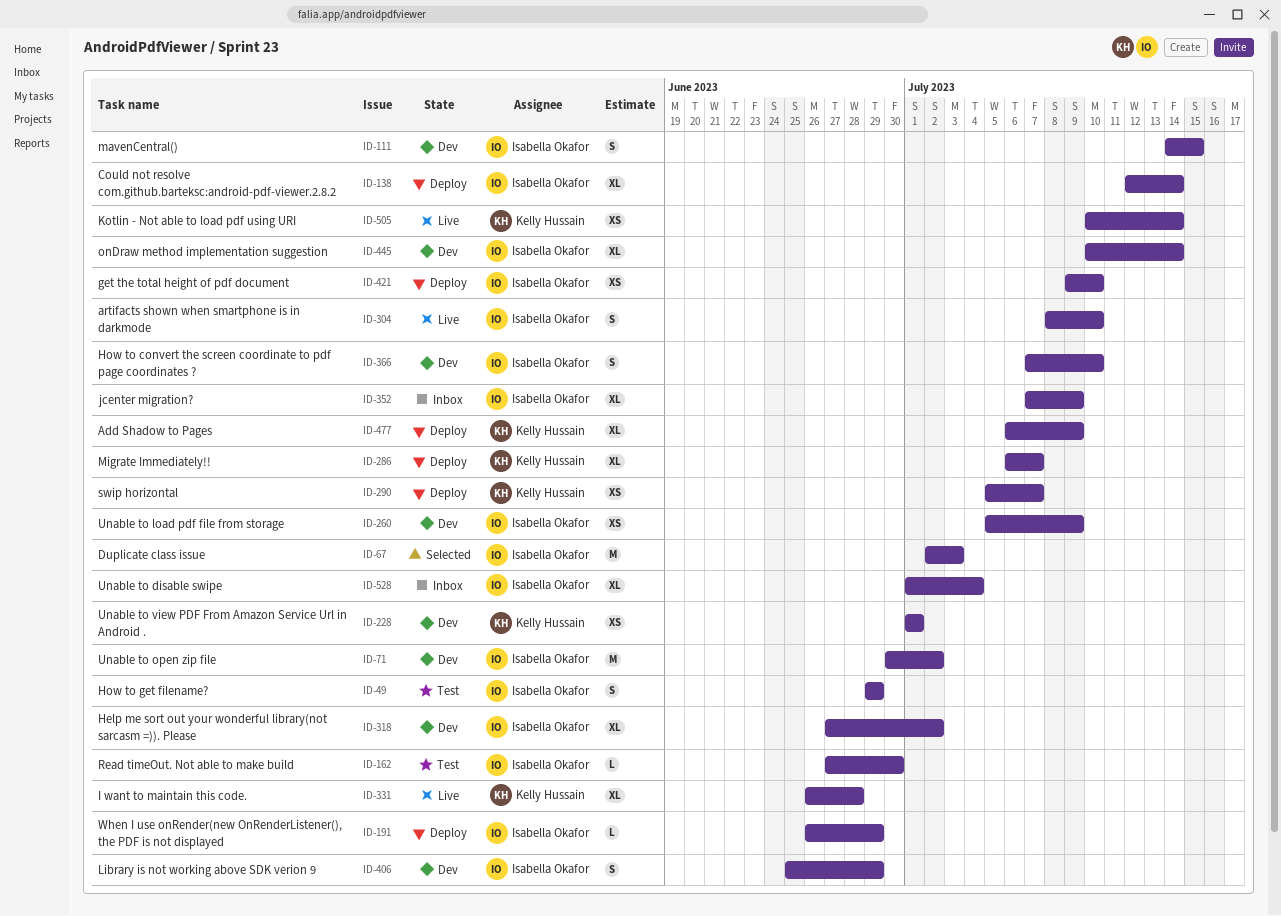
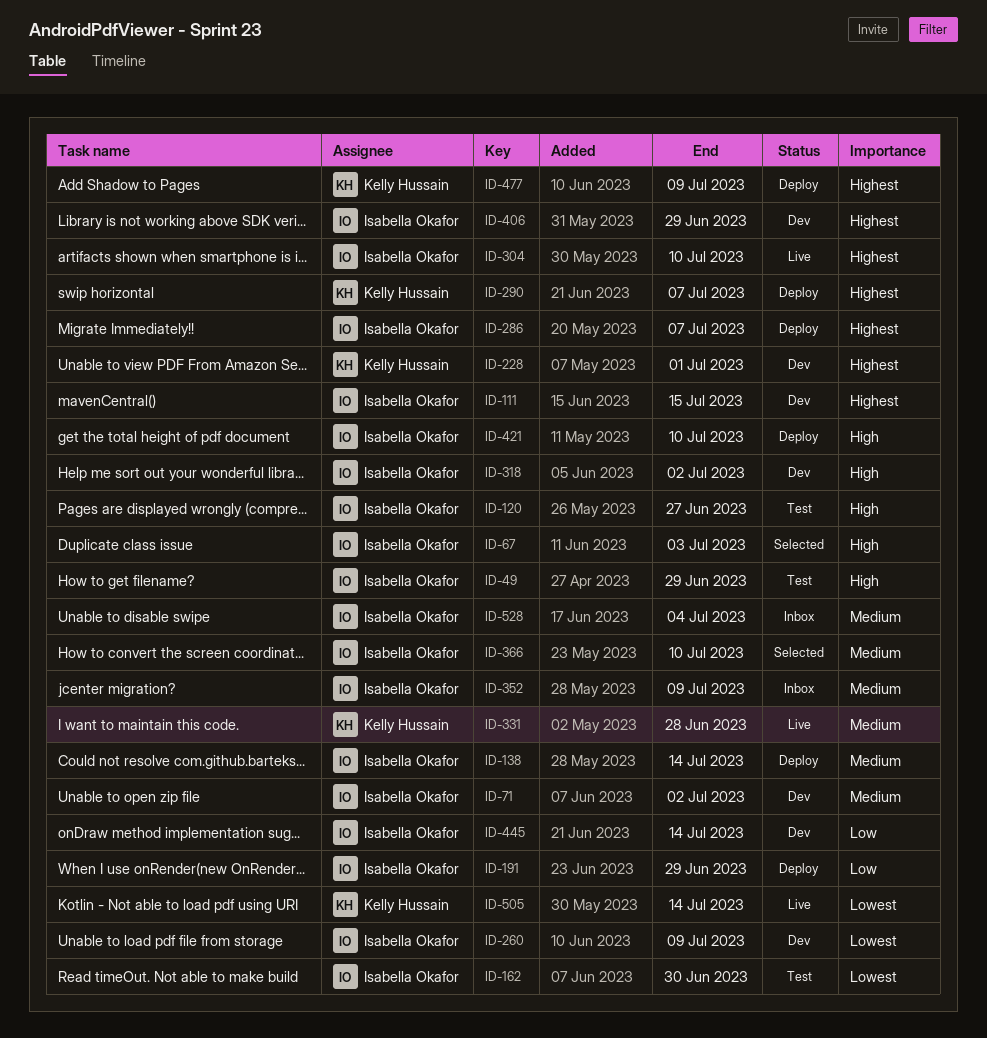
ID-120: none -> present
ID-286, owner: Kelly Hussain -> Isabella Okafor
ID-366, status: Dev -> Selected

